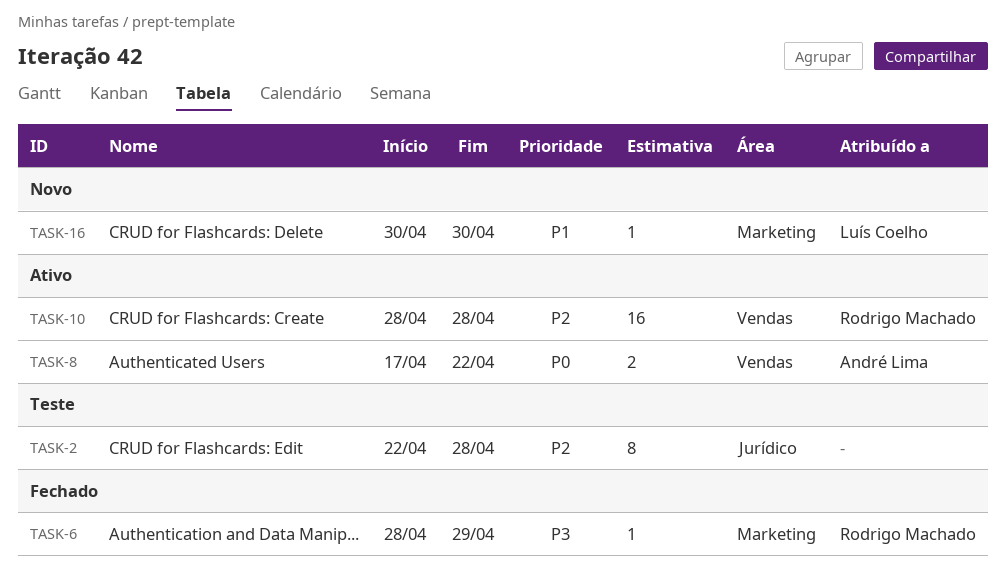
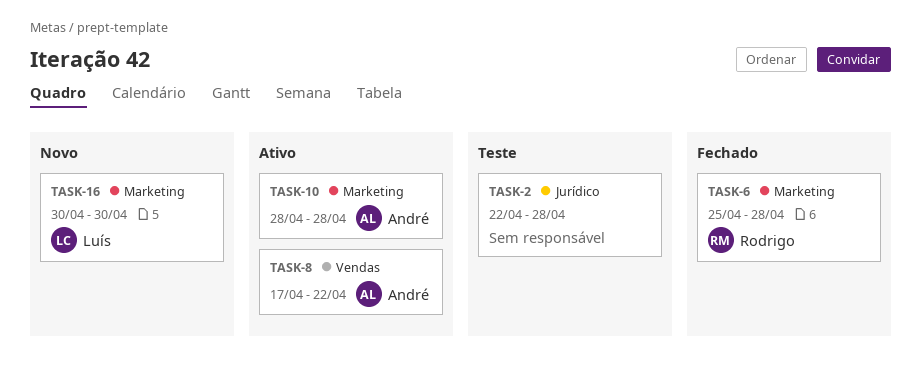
TASK-6, start: Apr 28 -> Apr 25
TASK-6, due: Apr 29 -> Apr 28
TASK-10, owner: Rodrigo Machado -> André Lima
TASK-10, label: Vendas -> Marketing

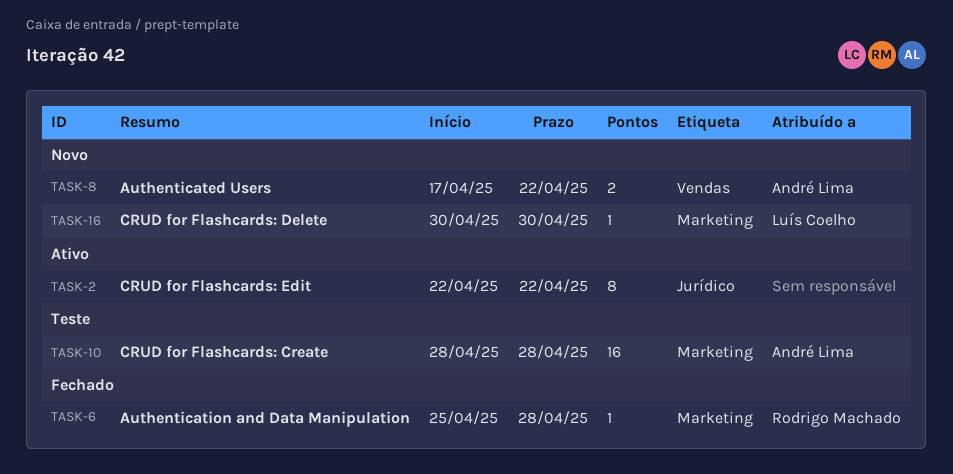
TASK-2, status: Teste -> Ativo
TASK-2, due: Apr 28 -> Apr 22
TASK-8, status: Ativo -> Novo
TASK-10, status: Ativo -> Teste

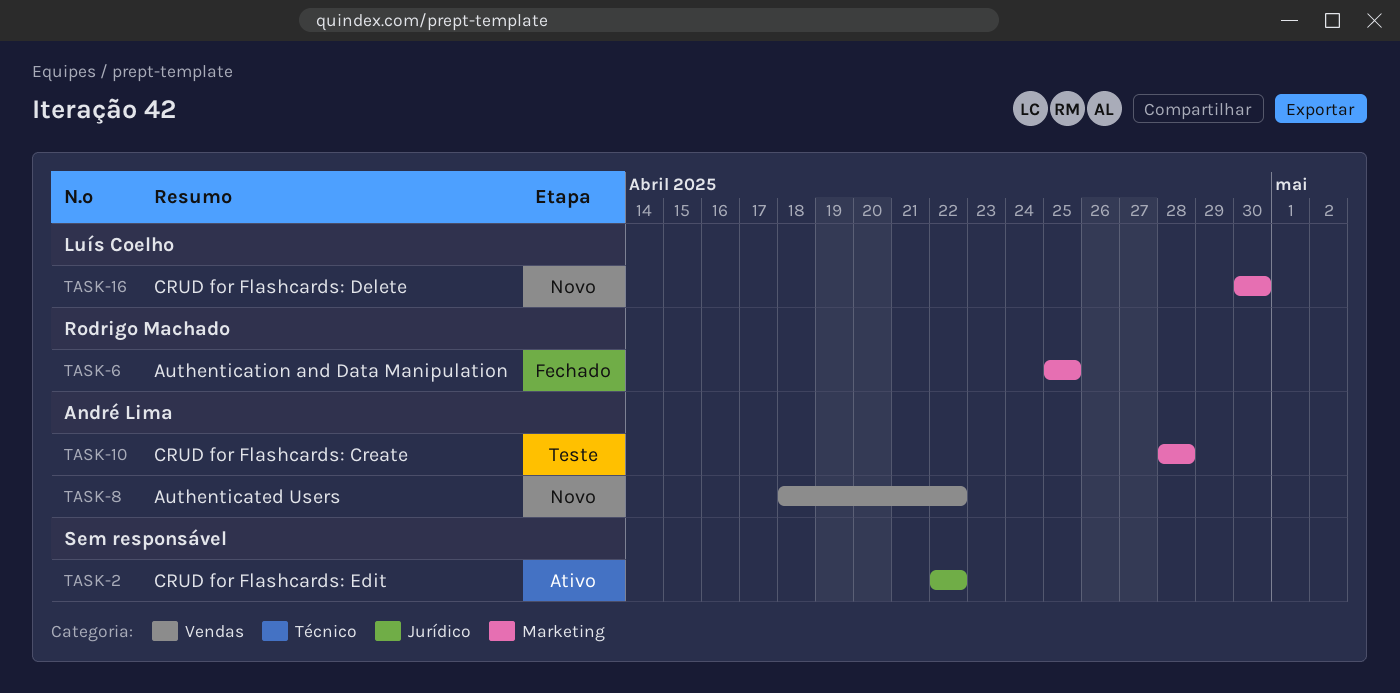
TASK-6, due: Apr 28 -> Apr 25
TASK-8, start: Apr 17 -> Apr 18

